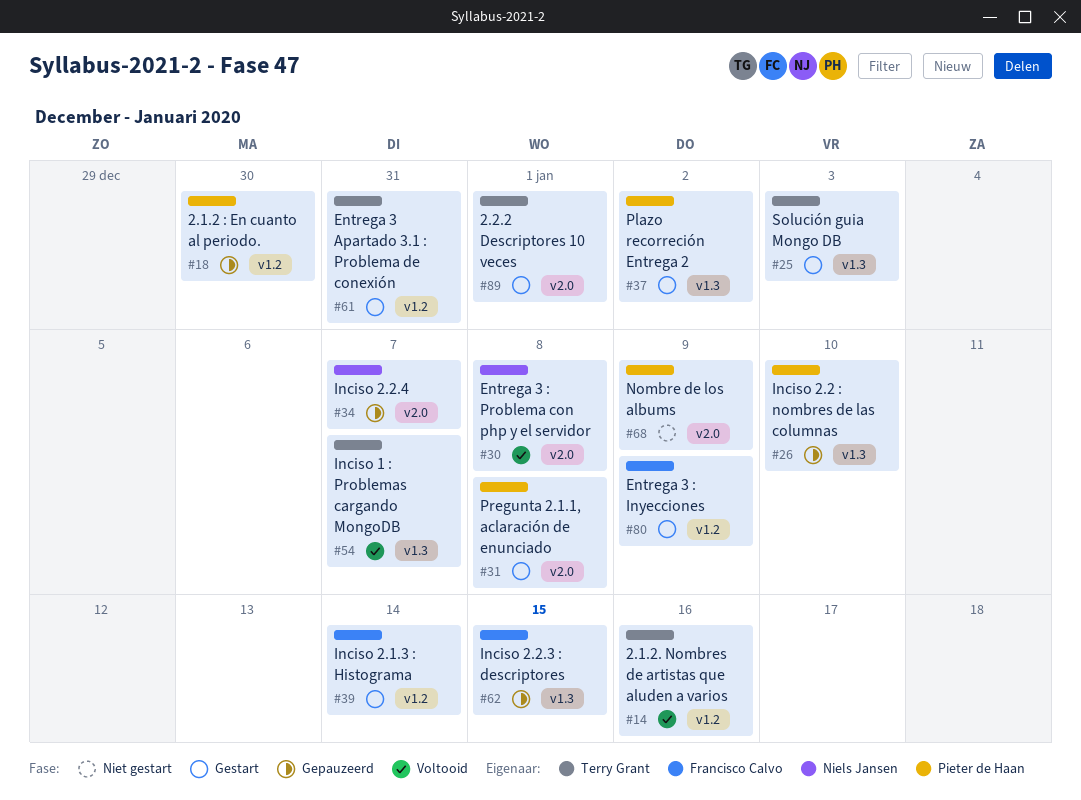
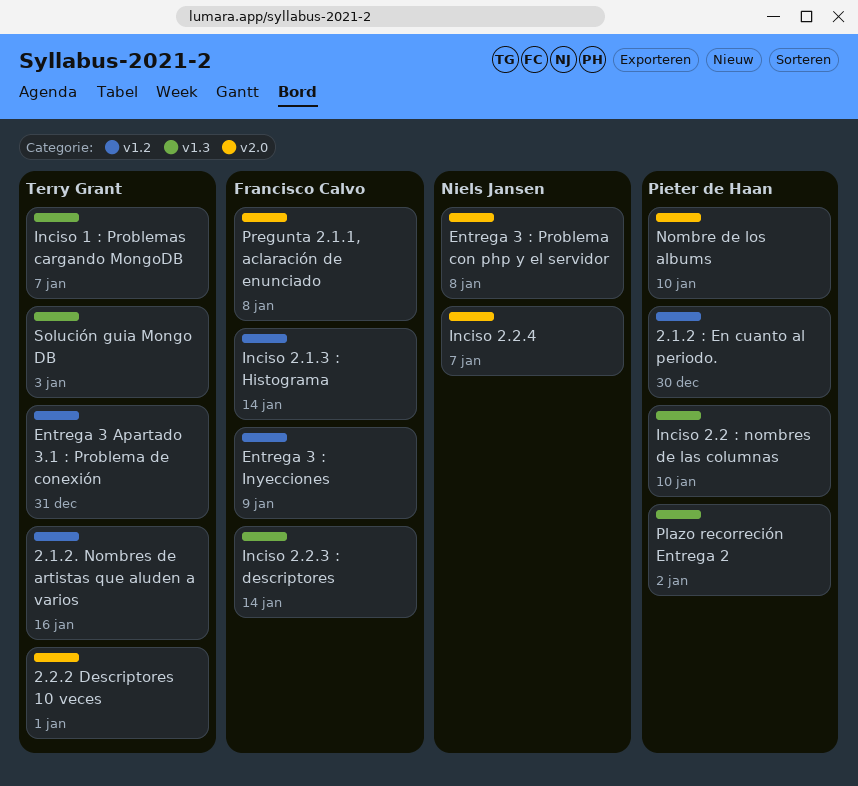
Inciso 2.2.3 : descriptores, due: Jan 15 -> Jan 14
Nombre de los albums, due: Jan 9 -> Jan 10
Pregunta 2.1.1, aclaración de enunciado, owner: Pieter de Haan -> Francisco Calvo

